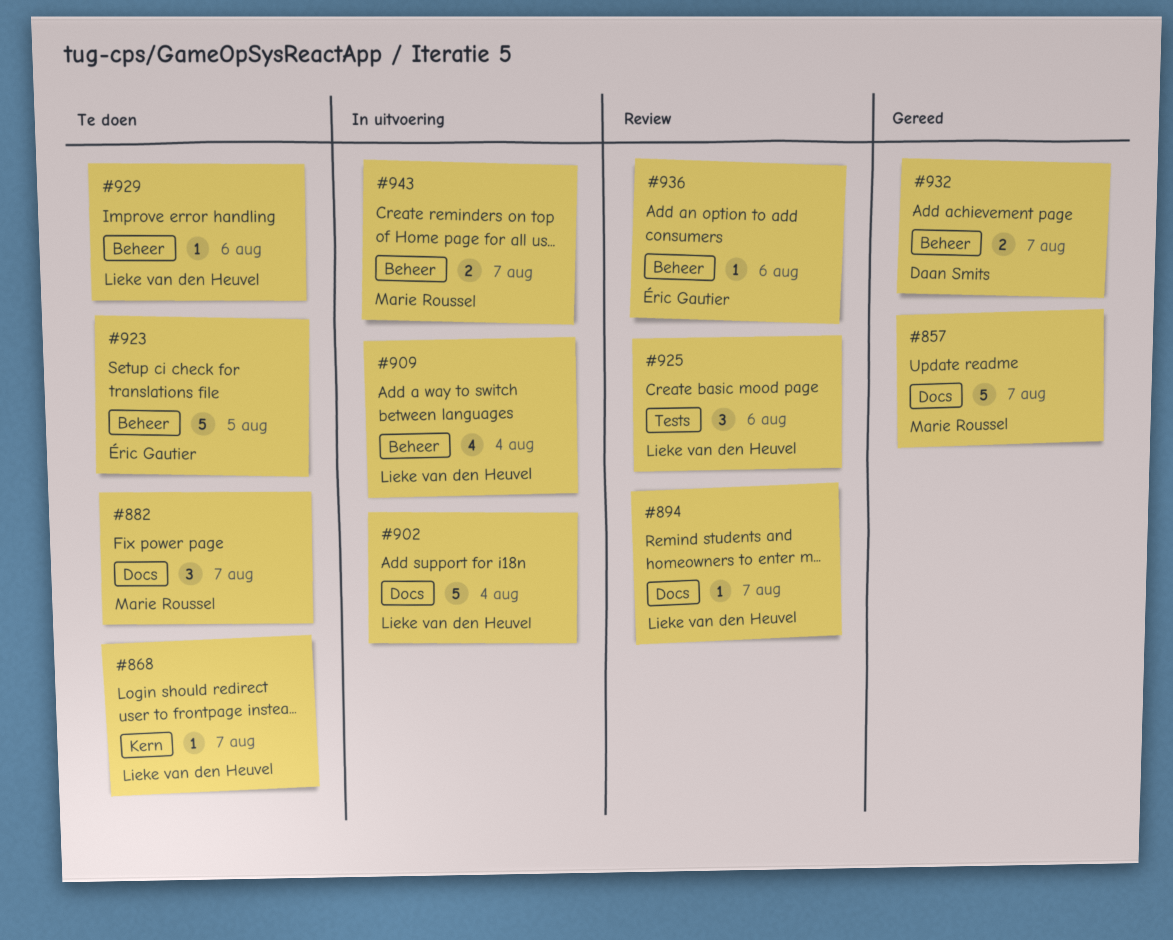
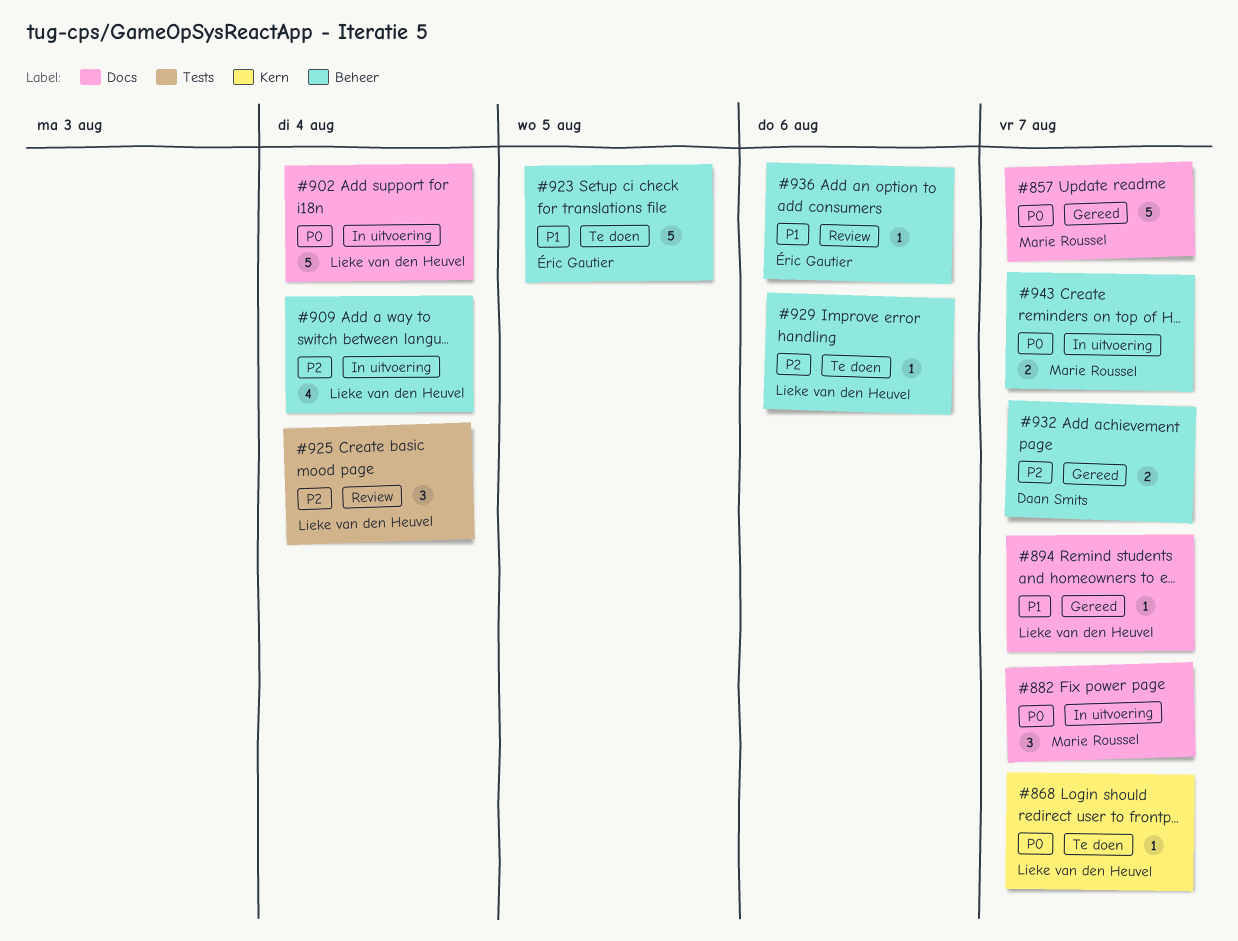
#882, status: Te doen -> In uitvoering
#894, status: Review -> Gereed
#925, due: Aug 6 -> Aug 4

